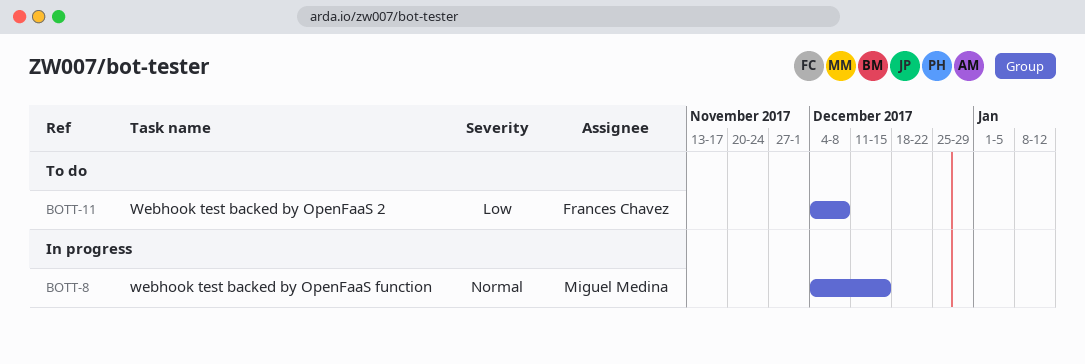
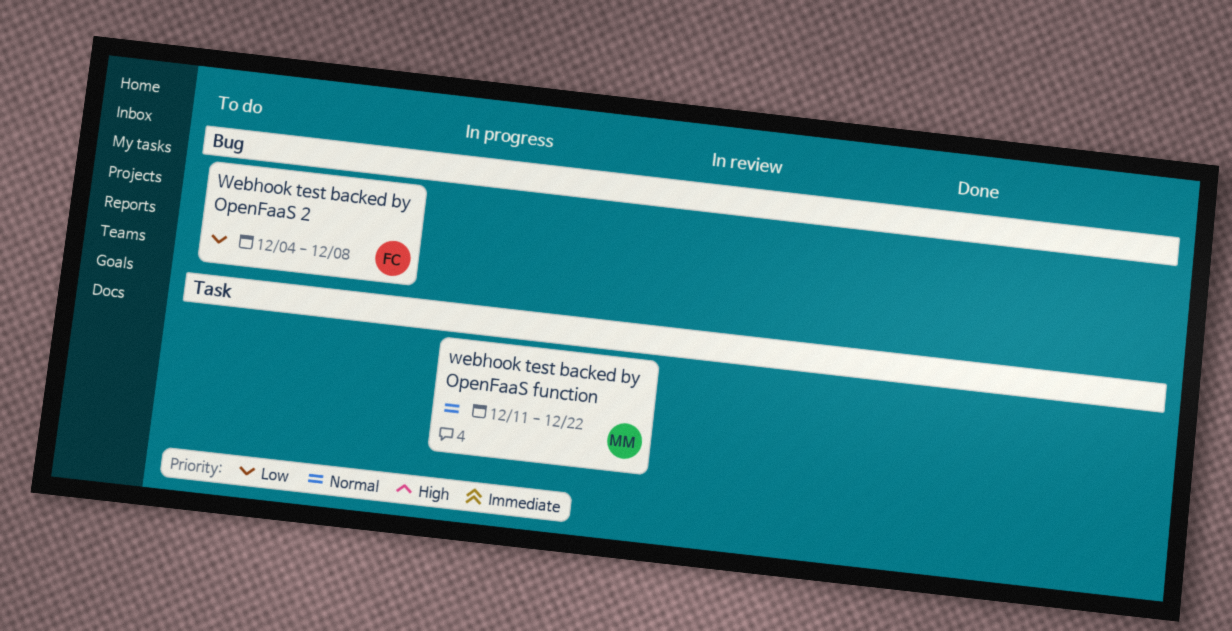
webhook test backed by OpenFaaS function, start: Dec 4 -> Dec 11
webhook test backed by OpenFaaS function, due: Dec 15 -> Dec 22

